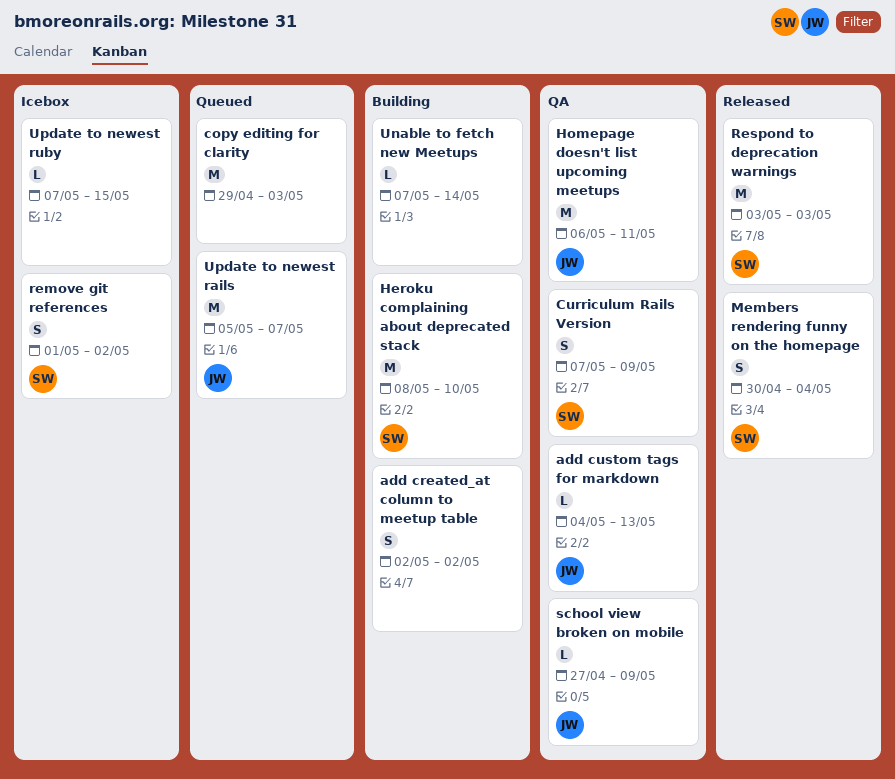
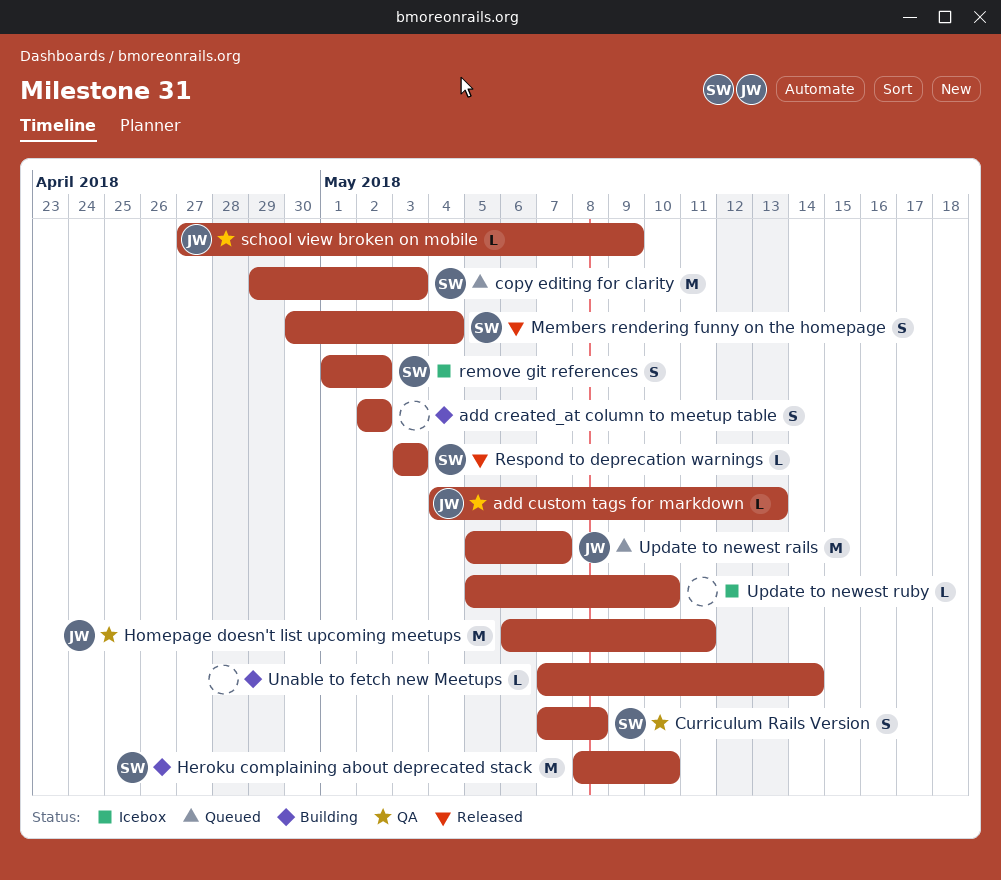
copy editing for clarity, owner: none -> SW
Curriculum Rails Version, due: May 9 -> May 8
Respond to deprecation warnings, estimate: M -> L
Update to newest ruby, start: May 7 -> May 5
Update to newest ruby, due: May 15 -> May 10

